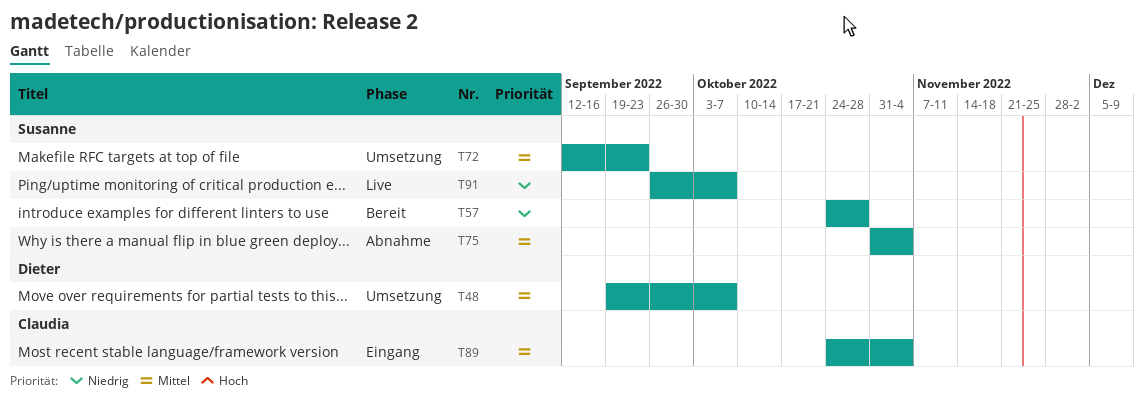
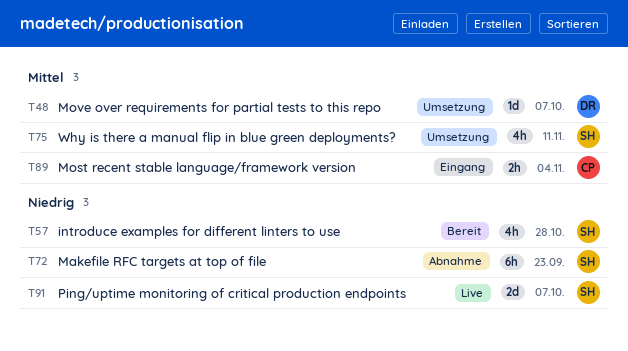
T72, status: Umsetzung -> Abnahme
T72, priority: Mittel -> Niedrig
T75, status: Abnahme -> Umsetzung
T75, due: Nov 4 -> Nov 11

